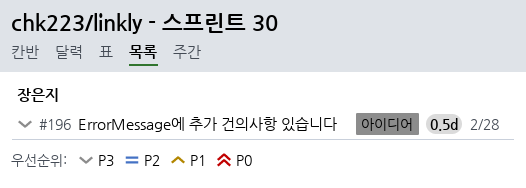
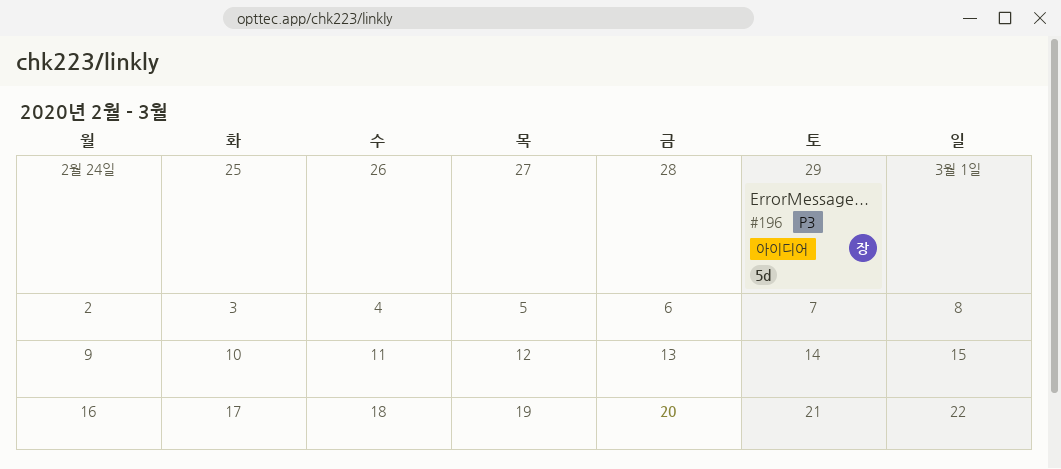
#196, estimate: 0.5d -> 5d
#196, due: Feb 28 -> Feb 29

